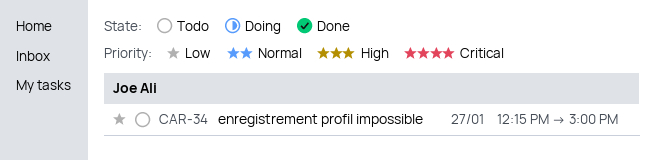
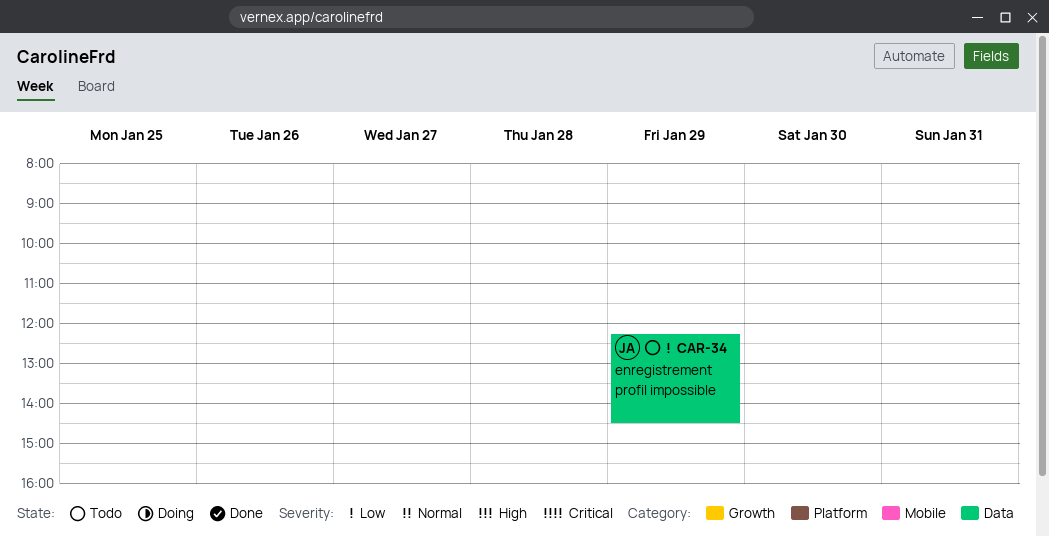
CAR-34, day: Jan 27 -> Jan 29
CAR-34, ends: 15:00 -> 14:30

